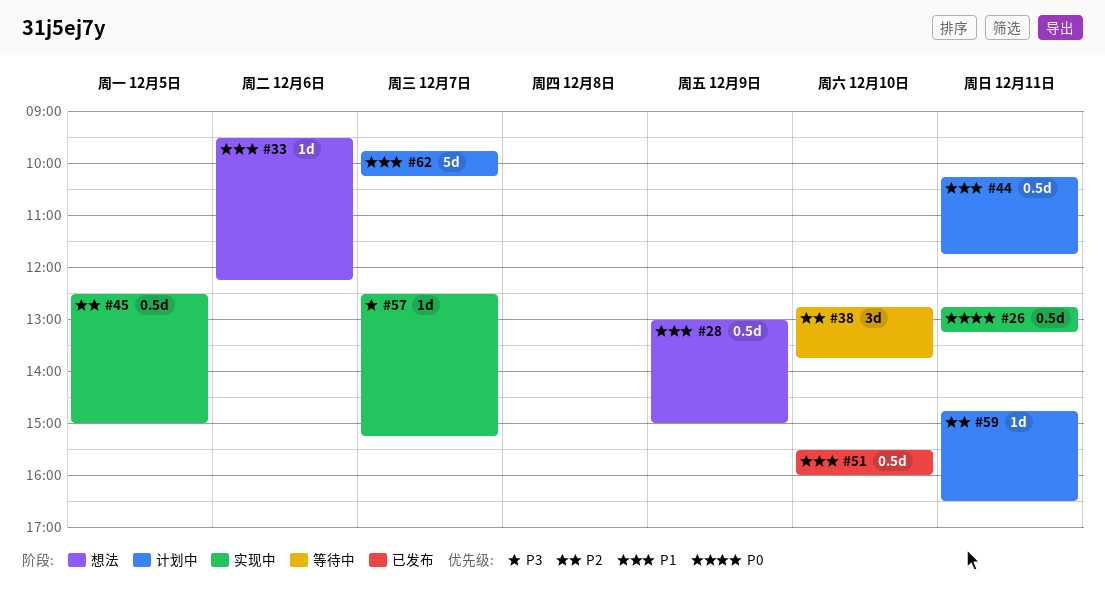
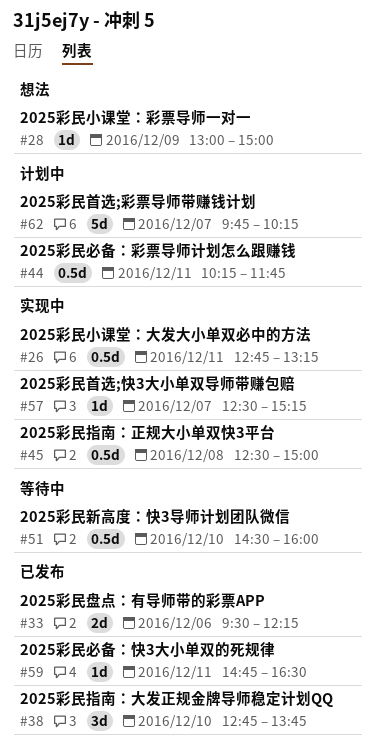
#28, estimate: 0.5d -> 1d
#33, status: 想法 -> 已发布
#33, estimate: 1d -> 2d
#38, status: 等待中 -> 已发布
#45, day: Dec 5 -> Dec 8
#51, status: 已发布 -> 等待中
#51, begins: 15:30 -> 14:30
#59, status: 计划中 -> 已发布

